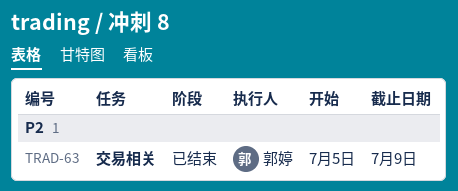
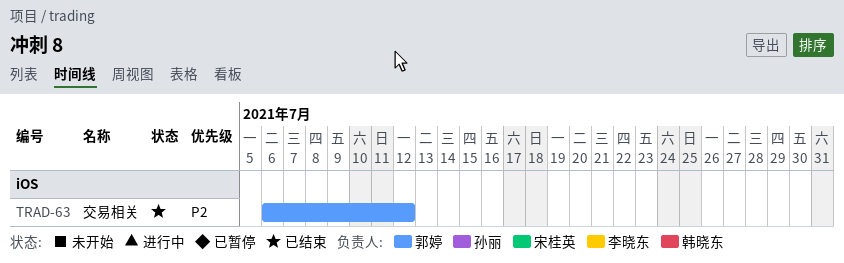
TRAD-63, start: Jul 5 -> Jul 6
TRAD-63, due: Jul 9 -> Jul 12

